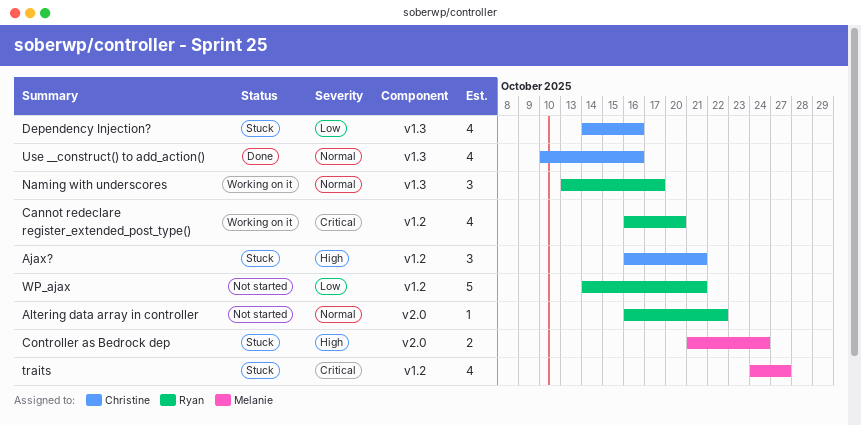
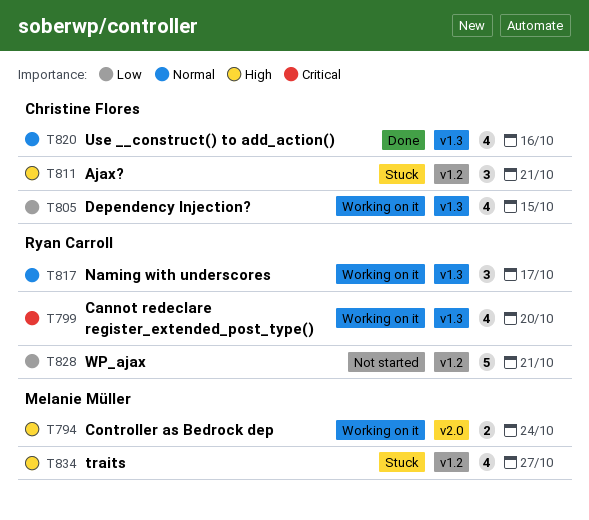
Altering data array in controller: present -> none
Cannot redeclare register_extended_post_type(), label: v1.2 -> v1.3
Controller as Bedrock dep, status: Stuck -> Working on it
Dependency Injection?, status: Stuck -> Working on it
Dependency Injection?, due: Oct 16 -> Oct 15
traits, priority: Critical -> High

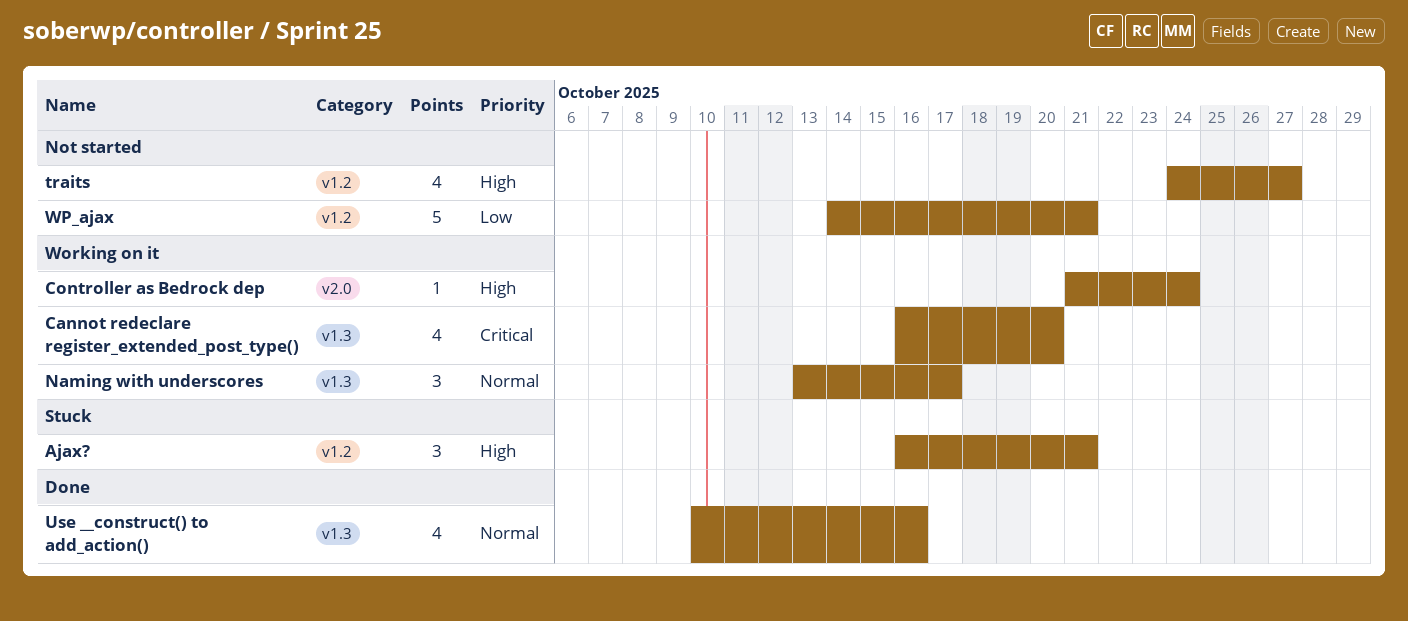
Controller as Bedrock dep, estimate: 2 -> 1
Dependency Injection?: present -> none
traits, status: Stuck -> Not started

